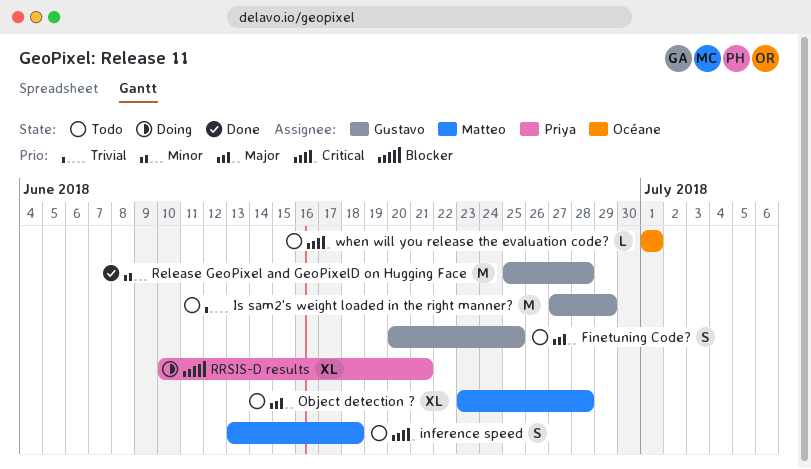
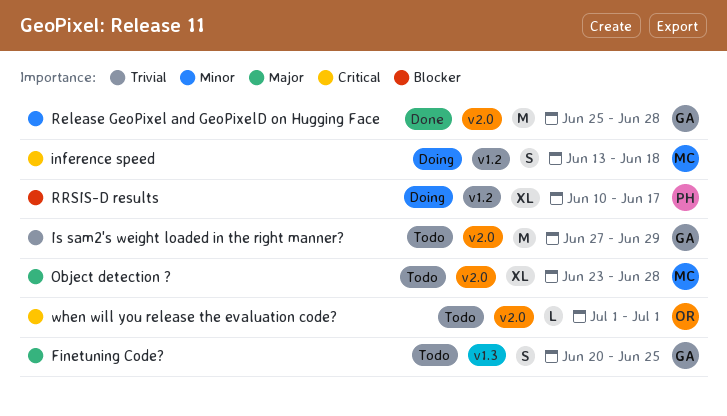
inference speed, status: Todo -> Doing
RRSIS-D results, due: Jun 21 -> Jun 17

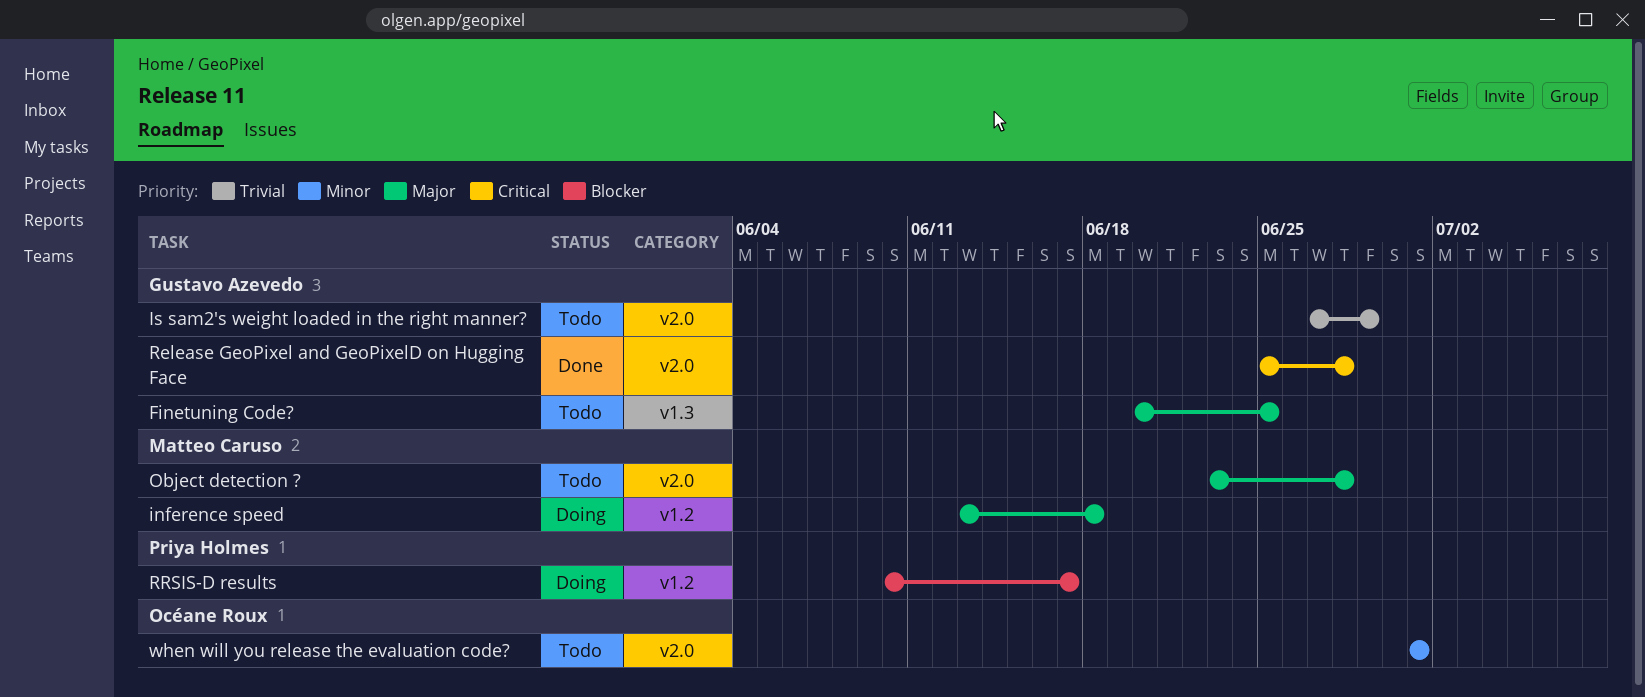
inference speed, priority: Critical -> Major
Release GeoPixel and GeoPixelD on Hugging Face, priority: Minor -> Critical
when will you release the evaluation code?, priority: Critical -> Minor

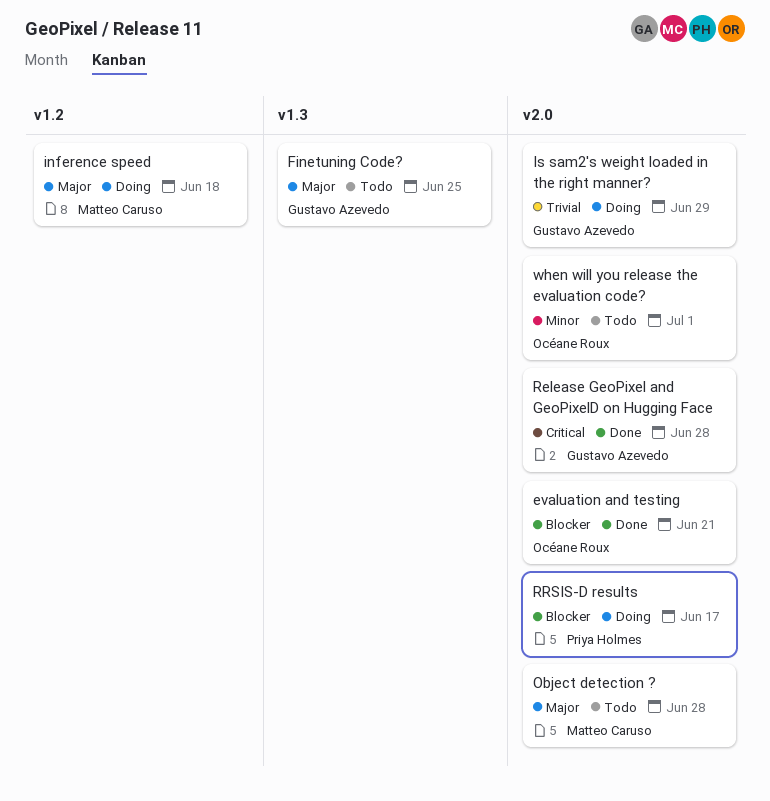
evaluation and testing: none -> present
Is sam2's weight loaded in the right manner?, status: Todo -> Doing
RRSIS-D results, label: v1.2 -> v2.0

